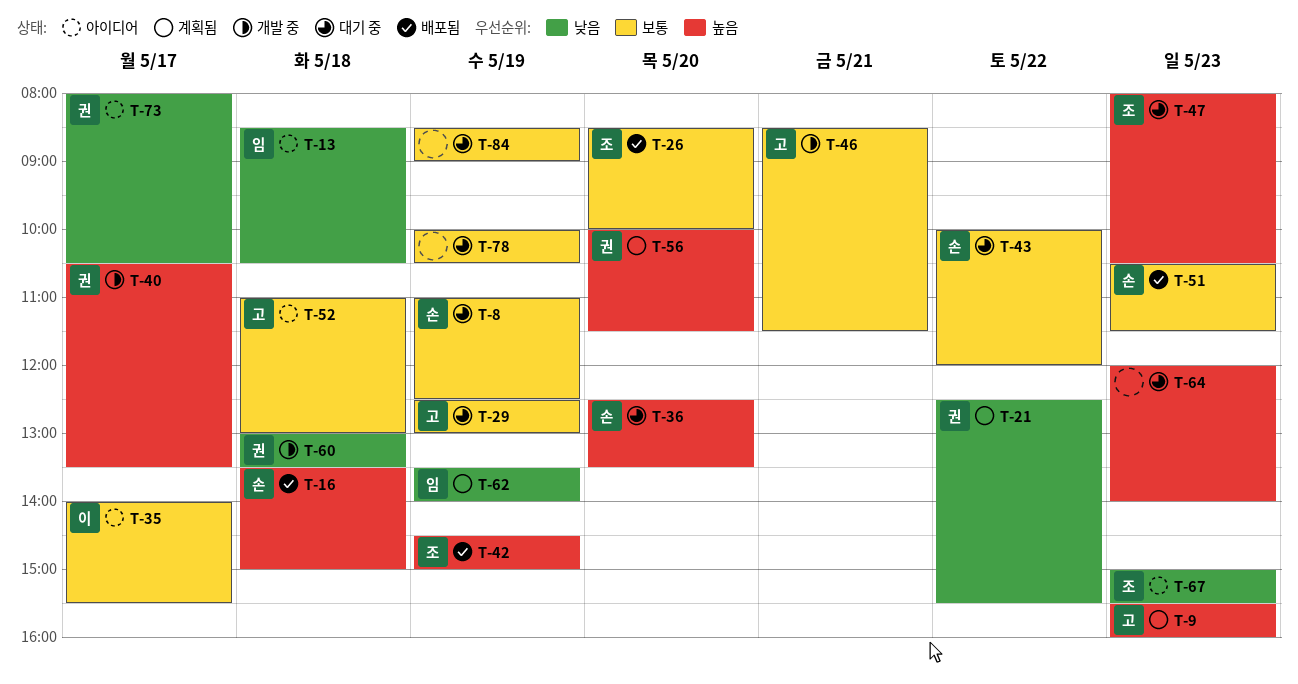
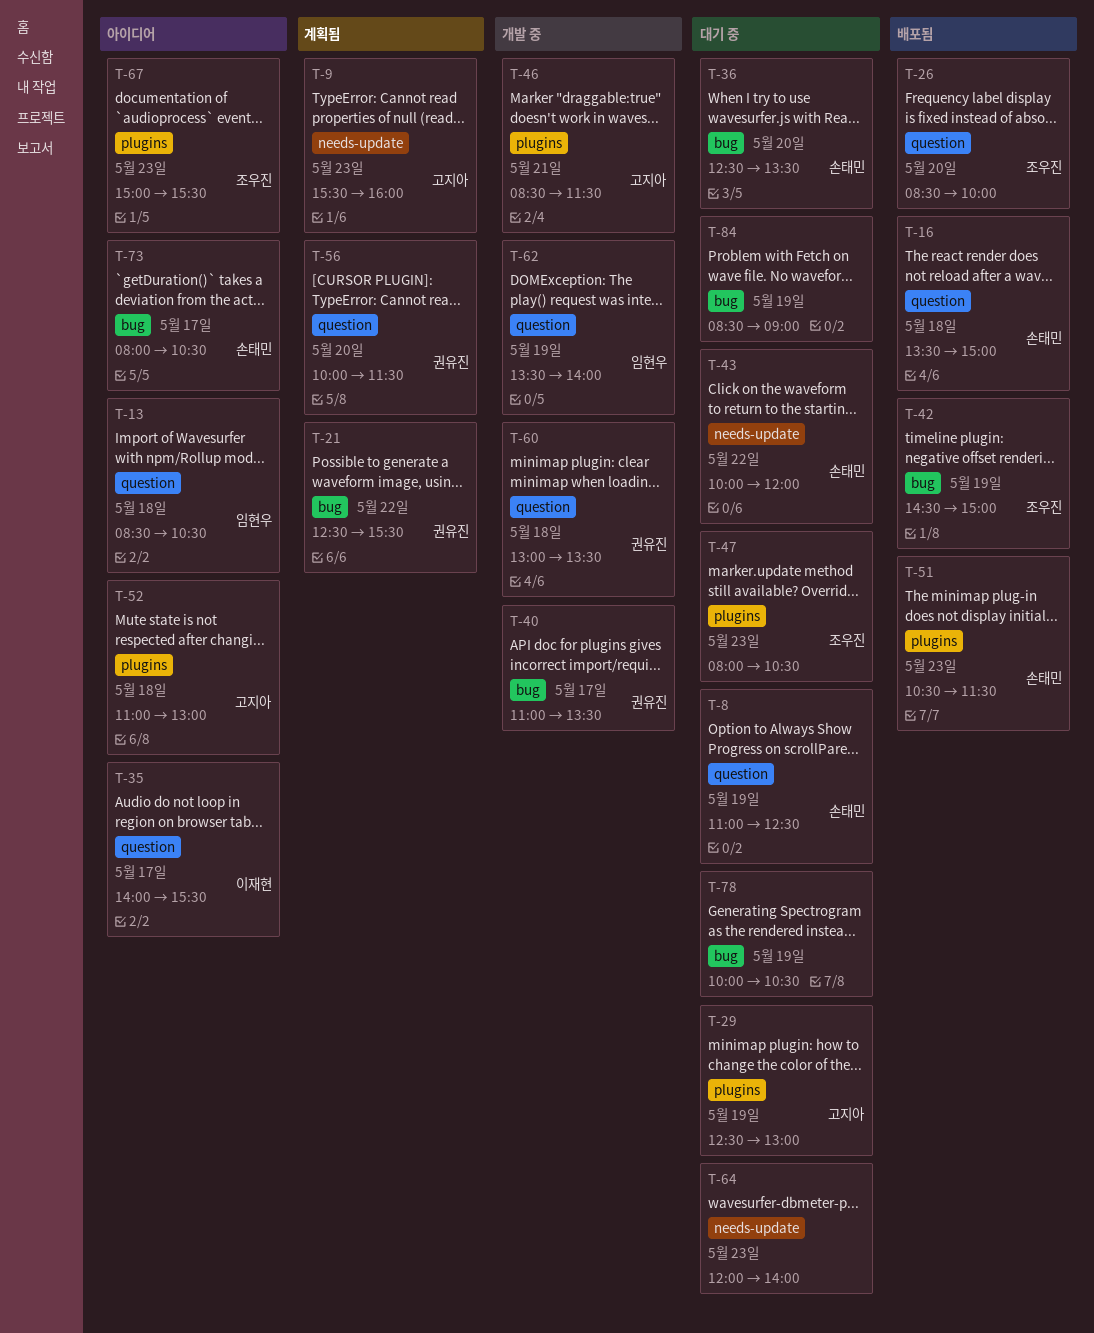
T-40, begins: 10:30 -> 11:00
T-62, status: 계획됨 -> 개발 중
T-73, owner: 권유진 -> 손태민

